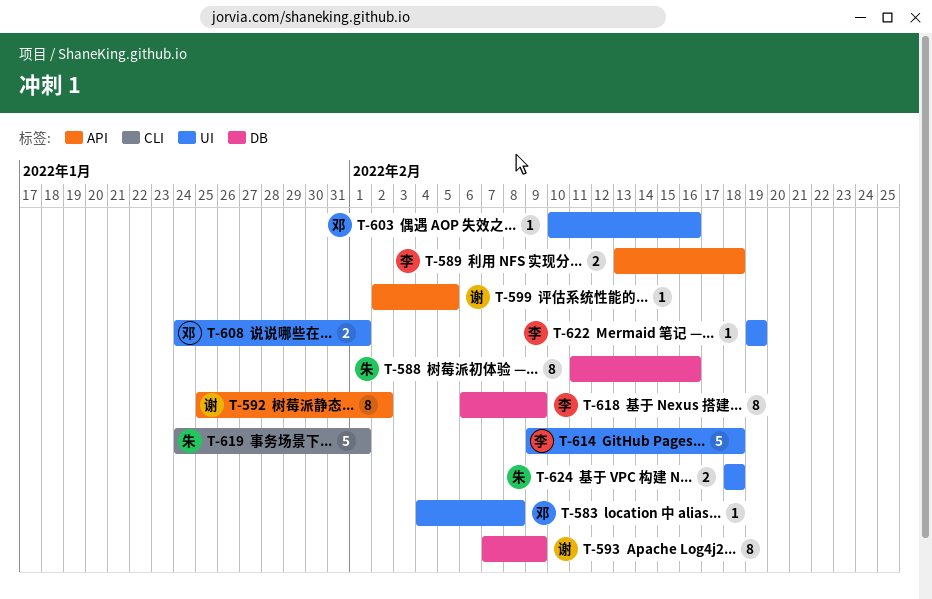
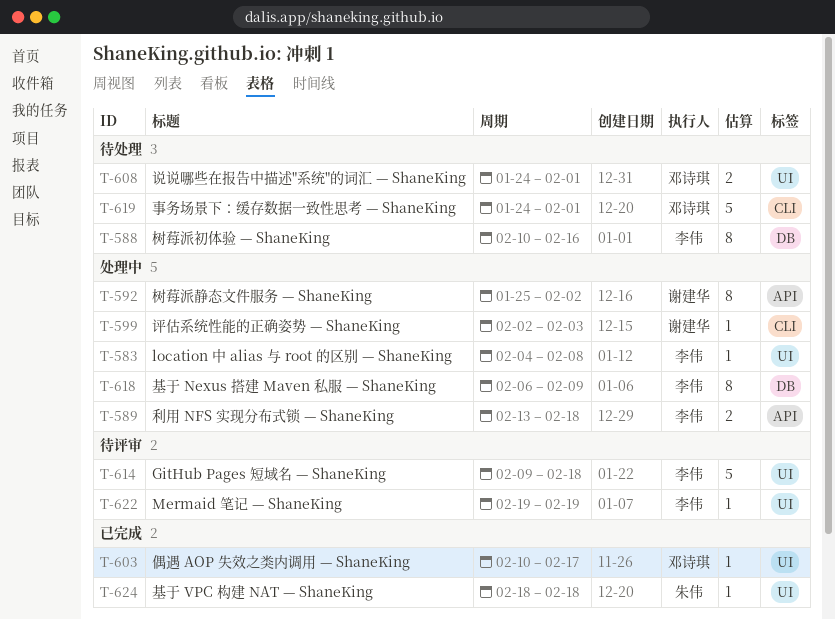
T-583, owner: 邓诗琪 -> 李伟
T-588, owner: 朱伟 -> 李伟
T-588, start: Feb 11 -> Feb 10
T-593: present -> none
T-599, label: API -> CLI
T-599, due: Feb 5 -> Feb 3
T-603, due: Feb 16 -> Feb 17
T-619, owner: 朱伟 -> 邓诗琪
T-624, estimate: 2 -> 1

